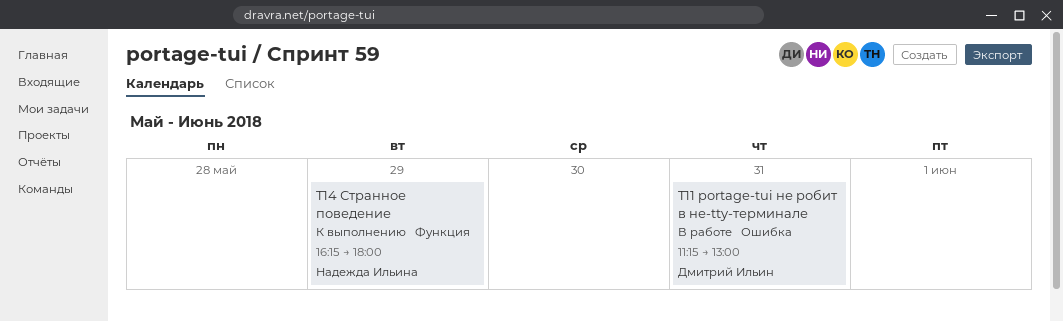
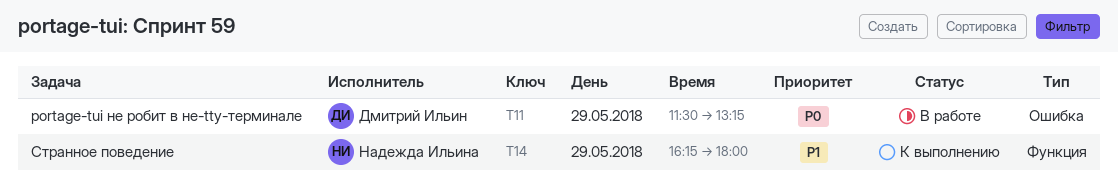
T11, day: May 31 -> May 29
T11, begins: 11:15 -> 11:30
T11, ends: 13:00 -> 13:15

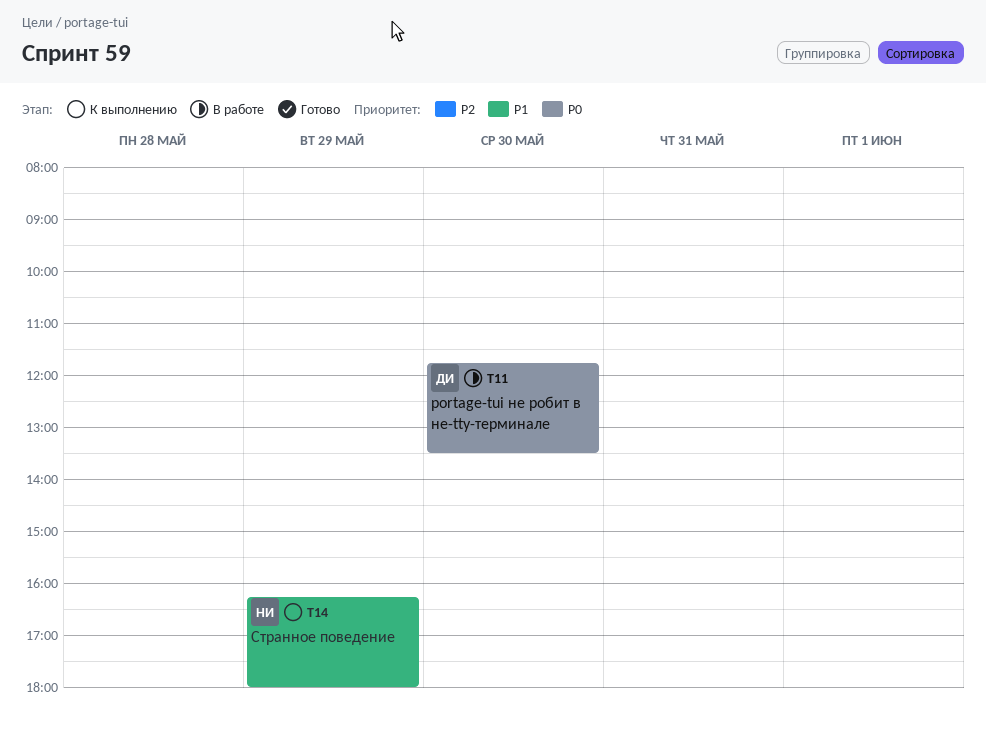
T11, day: May 29 -> May 30
T11, begins: 11:30 -> 11:45
T11, ends: 13:15 -> 13:30

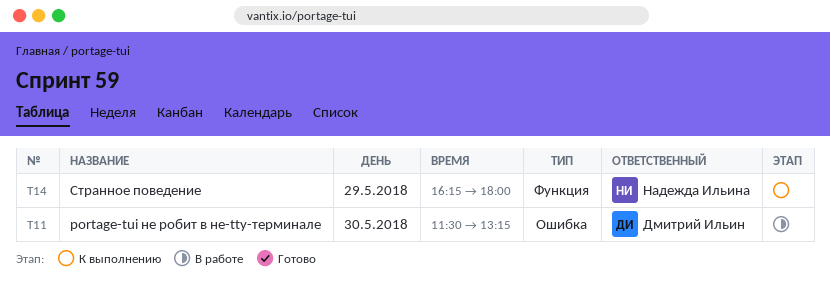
T11, begins: 11:45 -> 11:30
T11, ends: 13:30 -> 13:15

